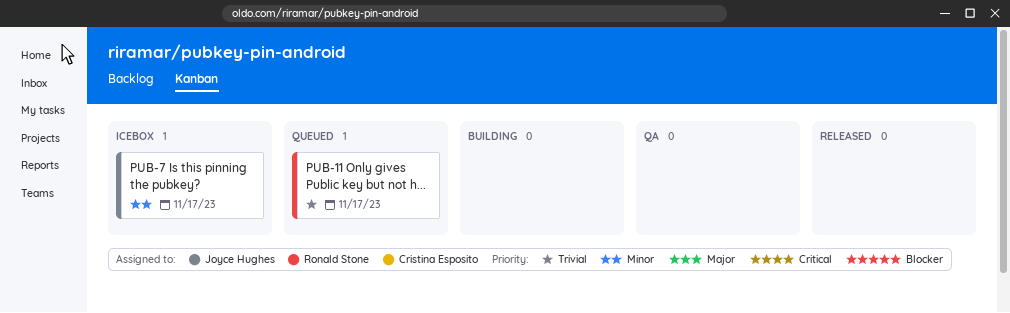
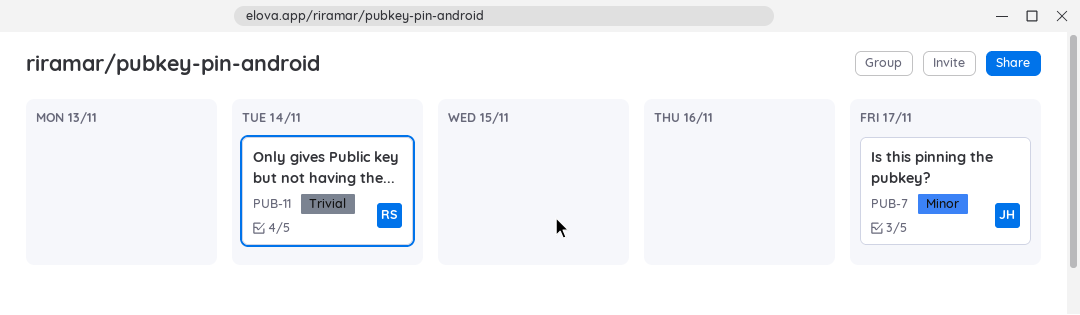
PUB-11, due: Nov 17 -> Nov 14

